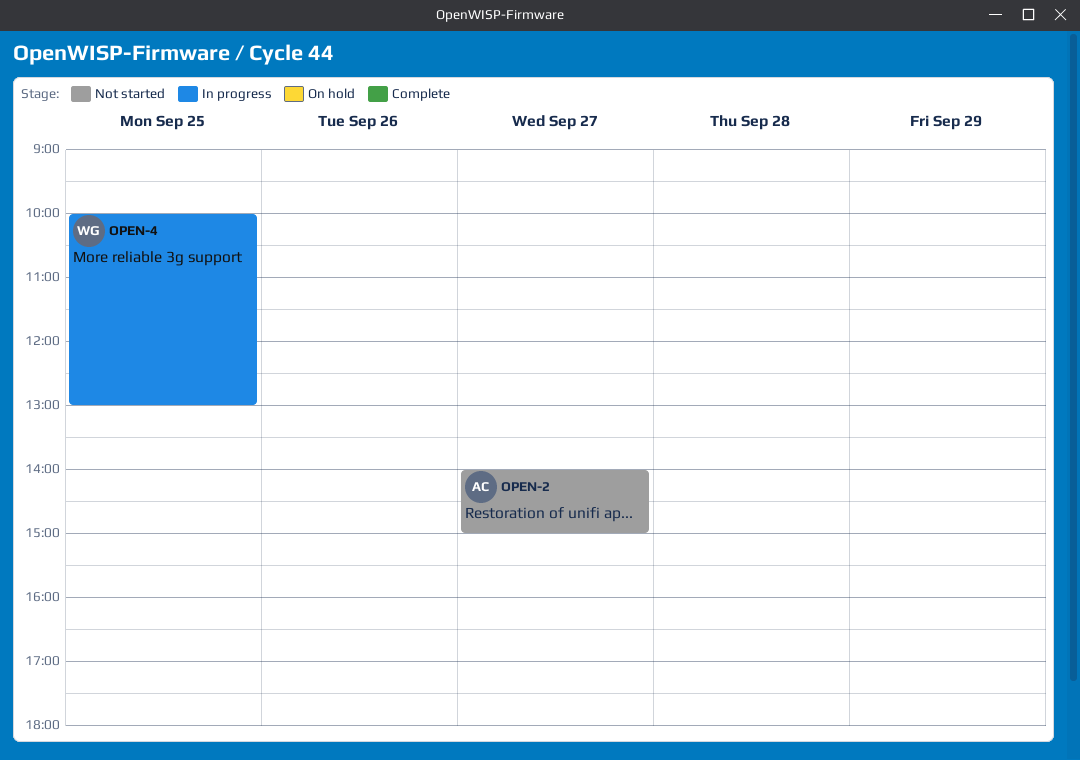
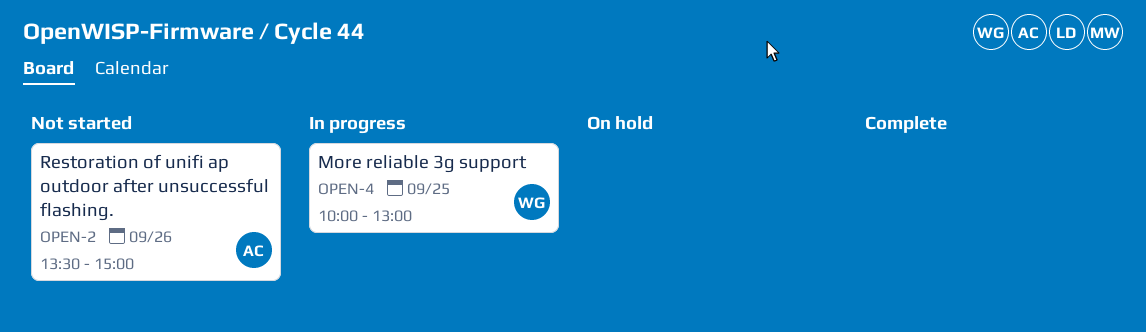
OPEN-2, day: Sep 27 -> Sep 26
OPEN-2, begins: 14:00 -> 13:30

